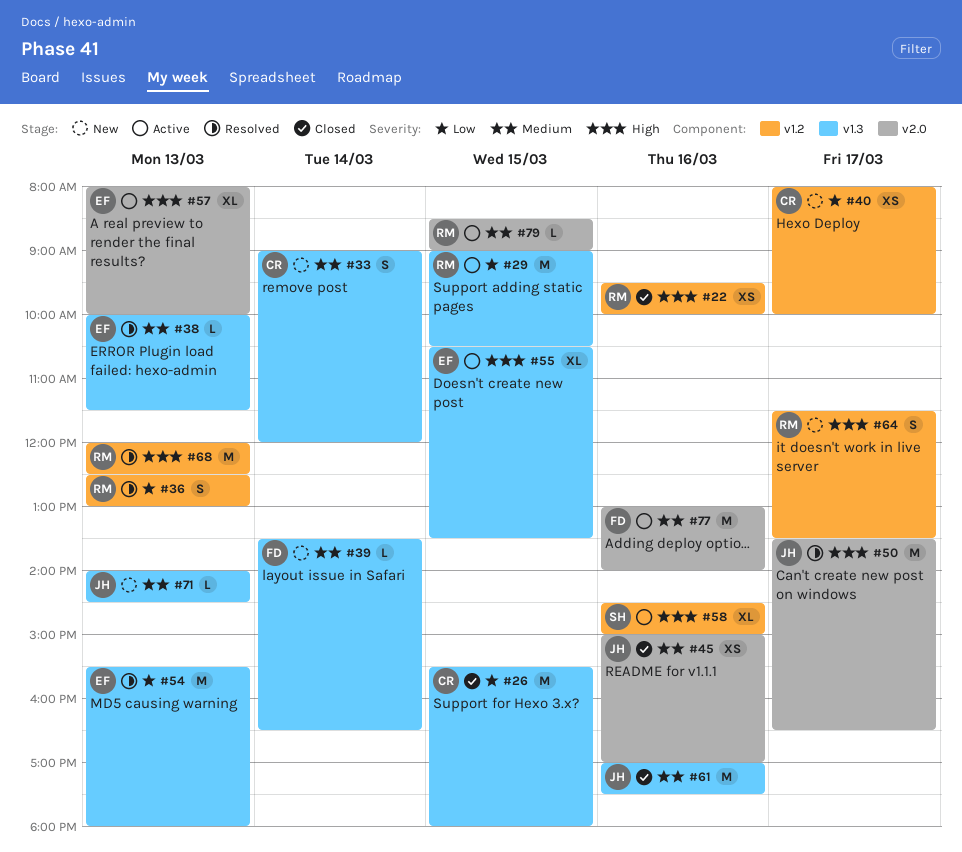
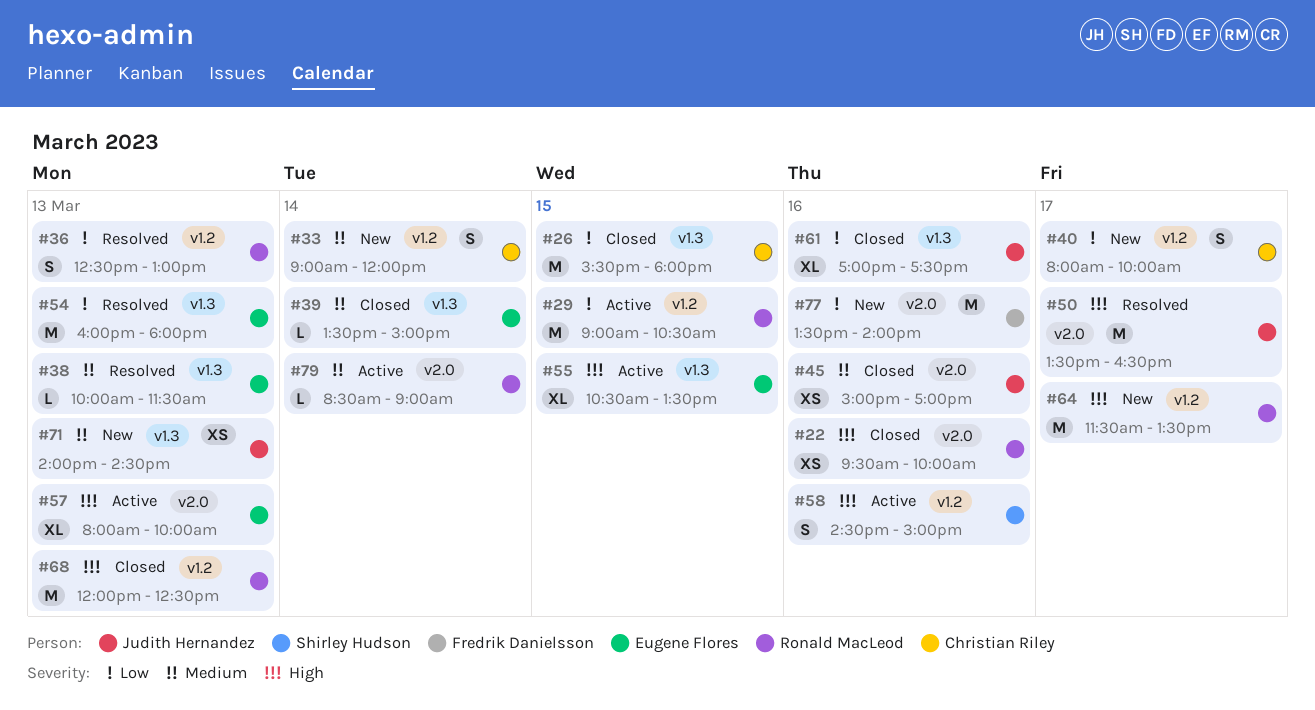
#22, label: v1.2 -> v2.0
#29, label: v1.3 -> v1.2
#33, label: v1.3 -> v1.2
#39, status: New -> Closed
#39, owner: Fredrik Danielsson -> Eugene Flores
#39, ends: 16:30 -> 15:00
#40, estimate: XS -> S
#54, begins: 15:30 -> 16:00
#58, estimate: XL -> S
#61, priority: Medium -> Low
#61, estimate: M -> XL
#64, estimate: S -> M
#68, status: Resolved -> Closed
#71, estimate: L -> XS
#77, status: Active -> New
#77, priority: Medium -> Low
#77, begins: 13:00 -> 13:30
#79, day: Mar 15 -> Mar 14

